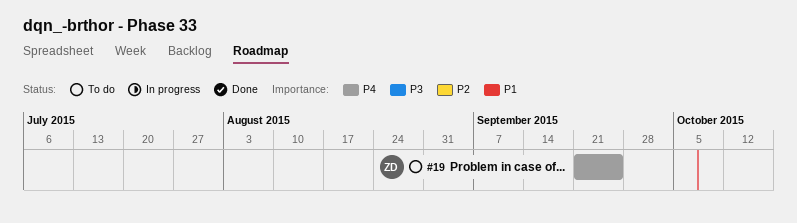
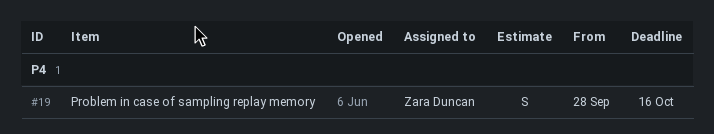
#19, start: Sep 21 -> Sep 28
#19, due: Sep 25 -> Oct 16

